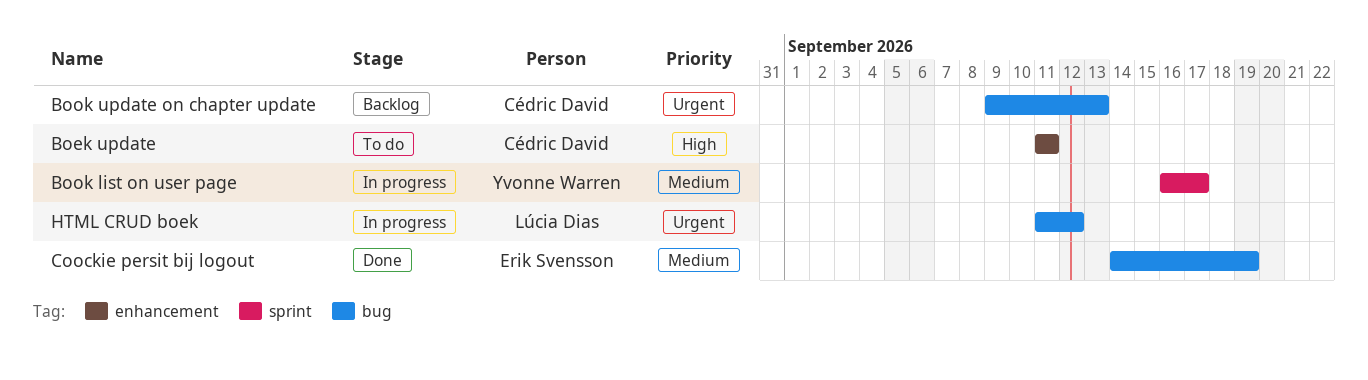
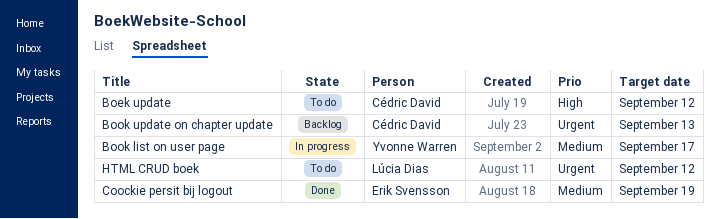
Boek update, due: Sep 11 -> Sep 12
HTML CRUD boek, status: In progress -> To do

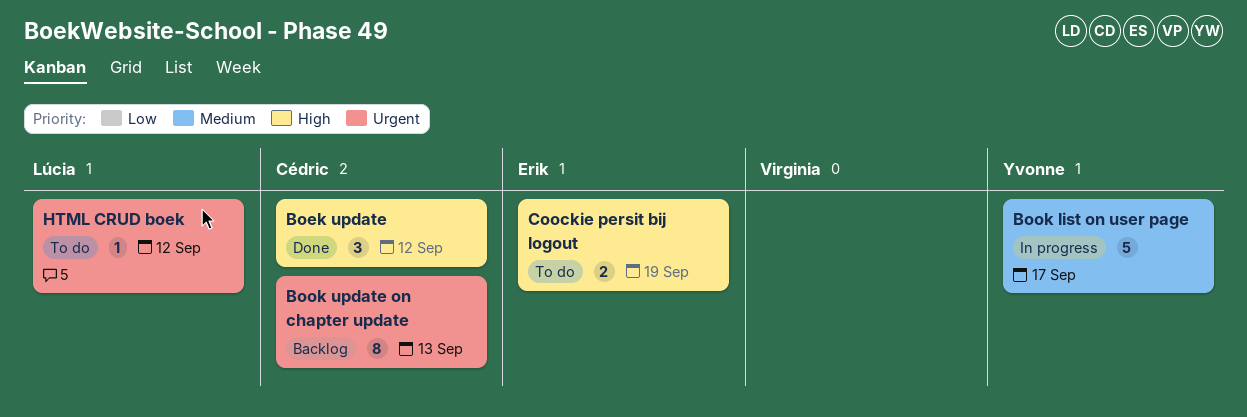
Boek update, status: To do -> Done
Coockie persit bij logout, status: Done -> To do
Coockie persit bij logout, priority: Medium -> High

